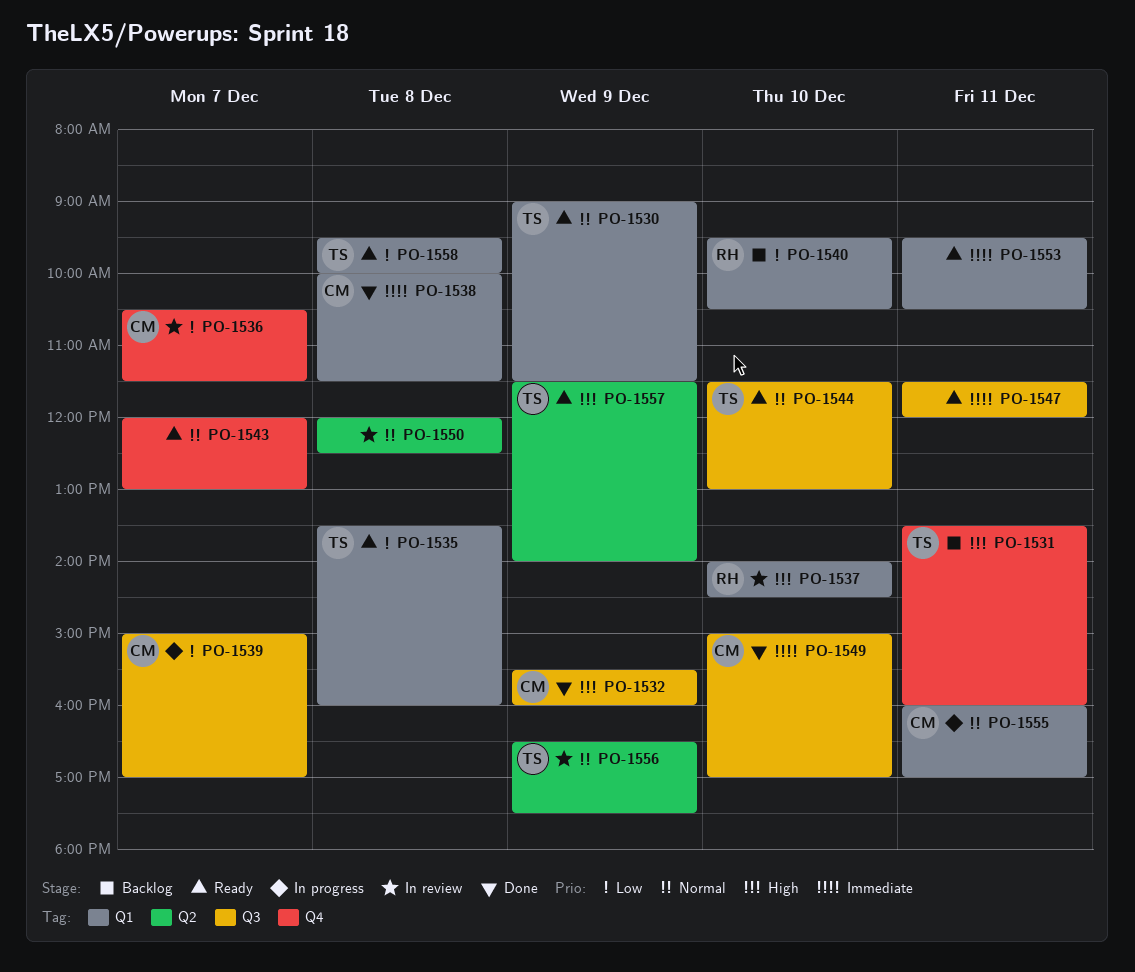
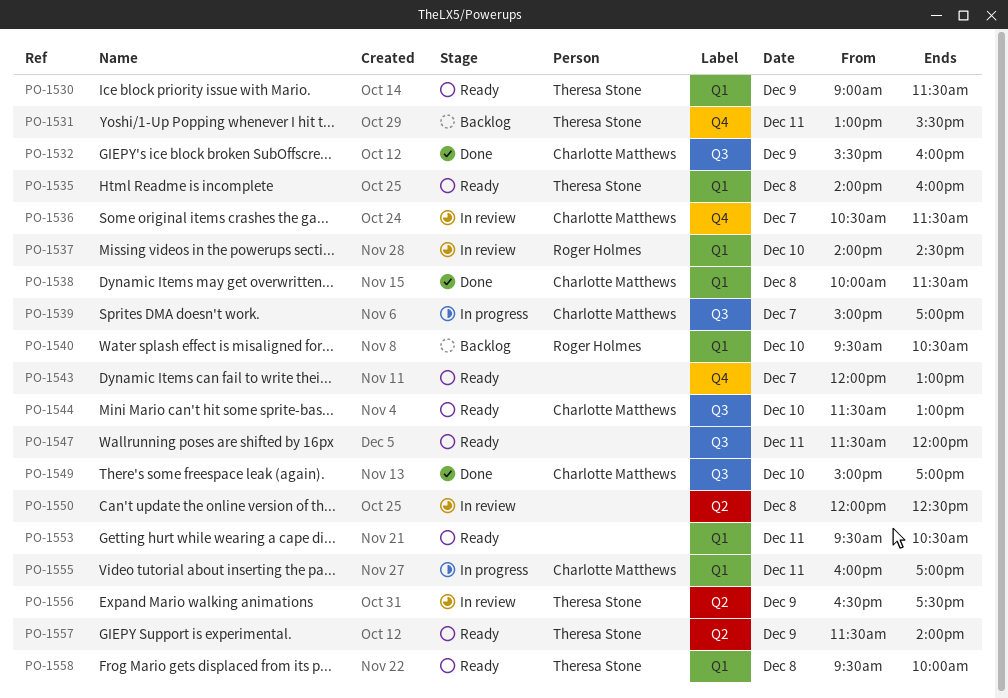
PO-1531, begins: 13:30 -> 13:00
PO-1531, ends: 16:00 -> 15:30
PO-1535, begins: 13:30 -> 14:00
PO-1544, owner: Theresa Stone -> Charlotte Matthews

